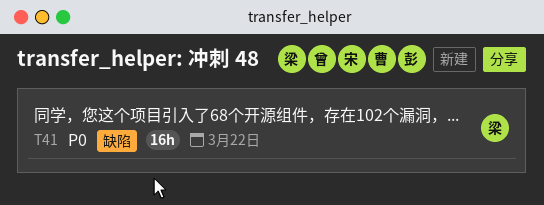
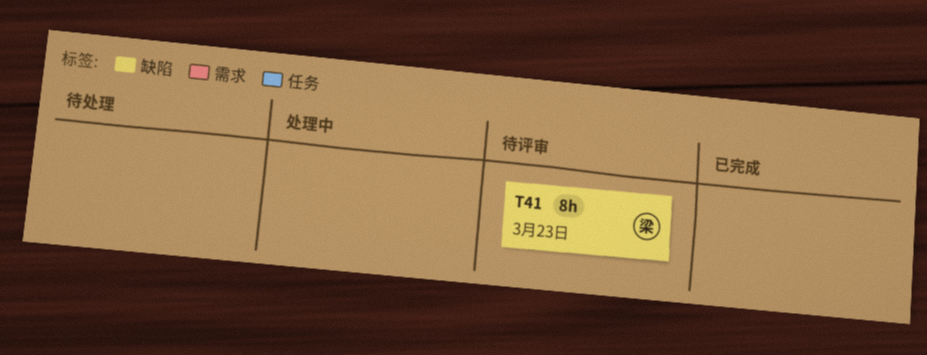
T41, estimate: 16h -> 8h
T41, due: Mar 22 -> Mar 23

